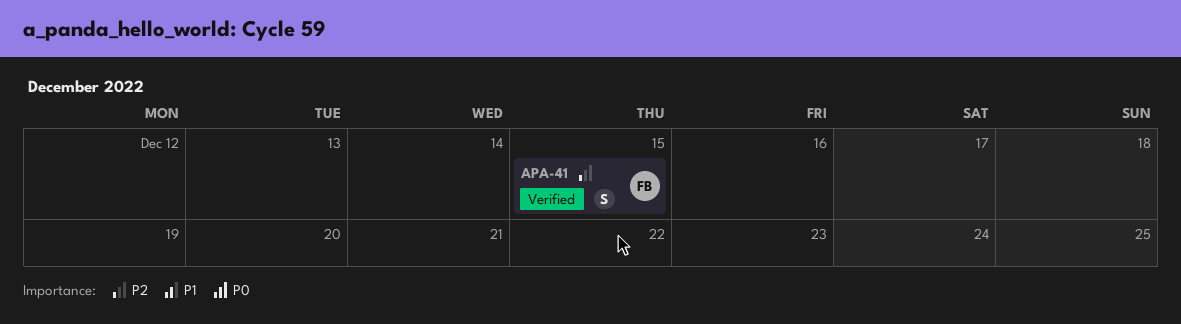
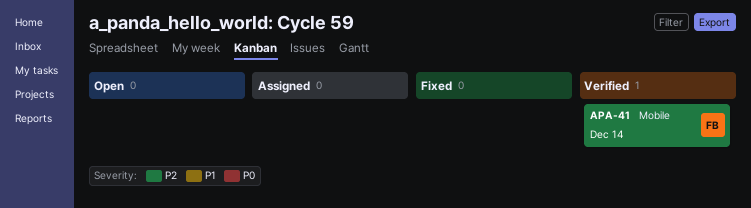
APA-41, due: Dec 15 -> Dec 14

